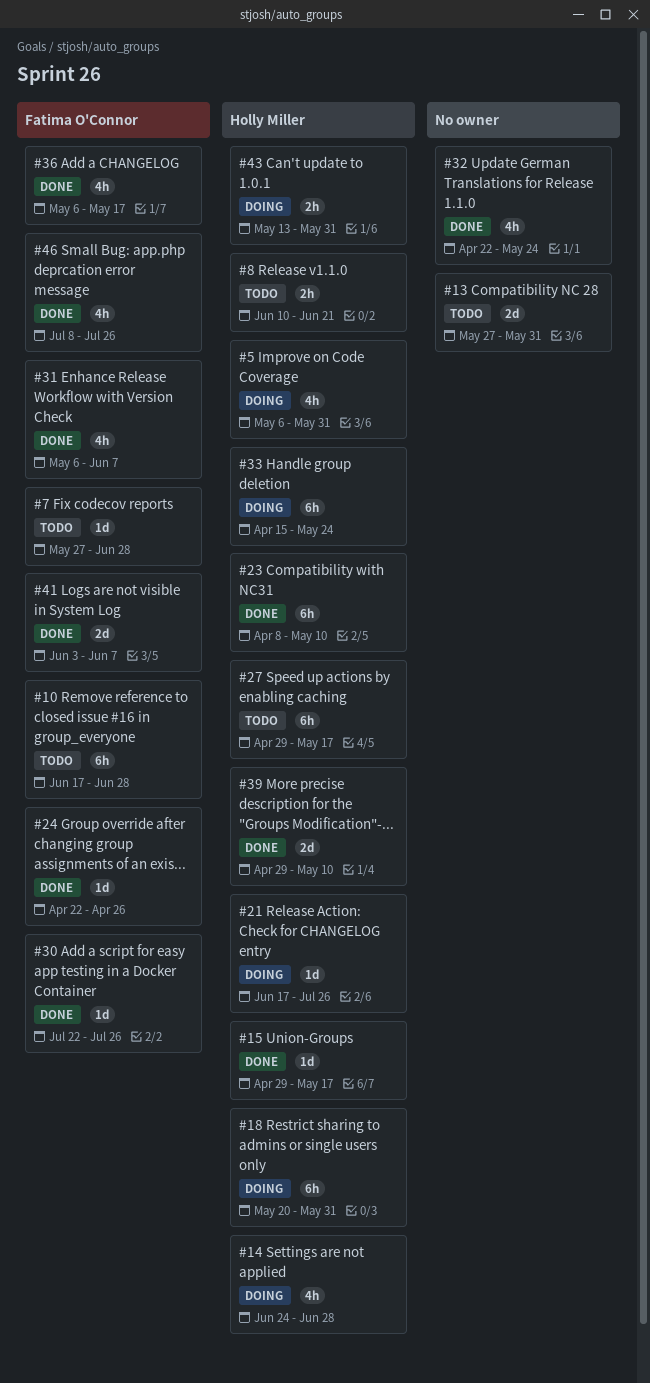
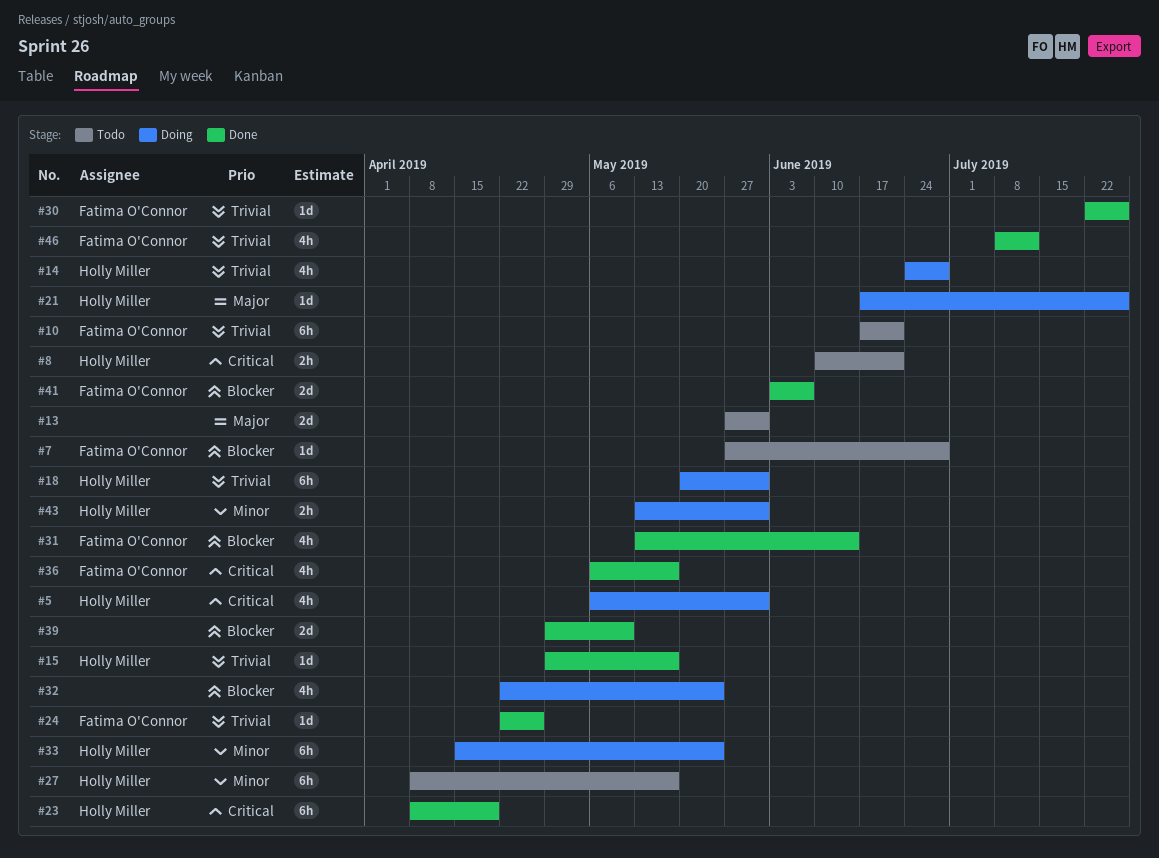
#10, due: Jun 28 -> Jun 21
#23, due: May 10 -> Apr 19
#27, start: Apr 29 -> Apr 8
#31, start: May 6 -> May 13
#31, due: Jun 7 -> Jun 14
#32, status: Done -> Doing
#39, owner: Holly Miller -> none
#46, due: Jul 26 -> Jul 12

